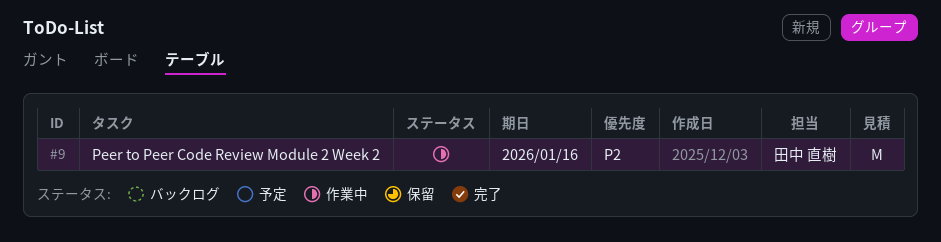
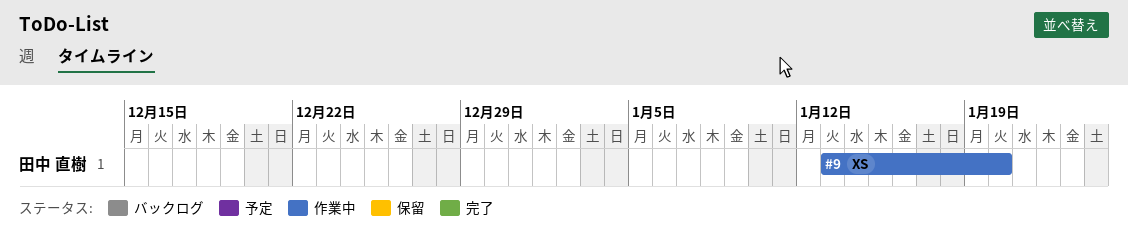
#9, estimate: M -> XS
#9, due: Jan 16 -> Jan 20

